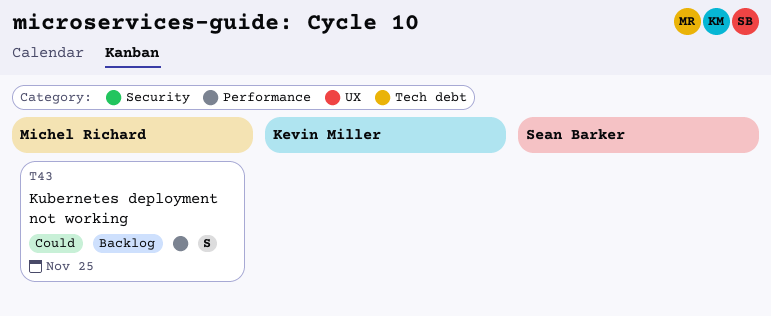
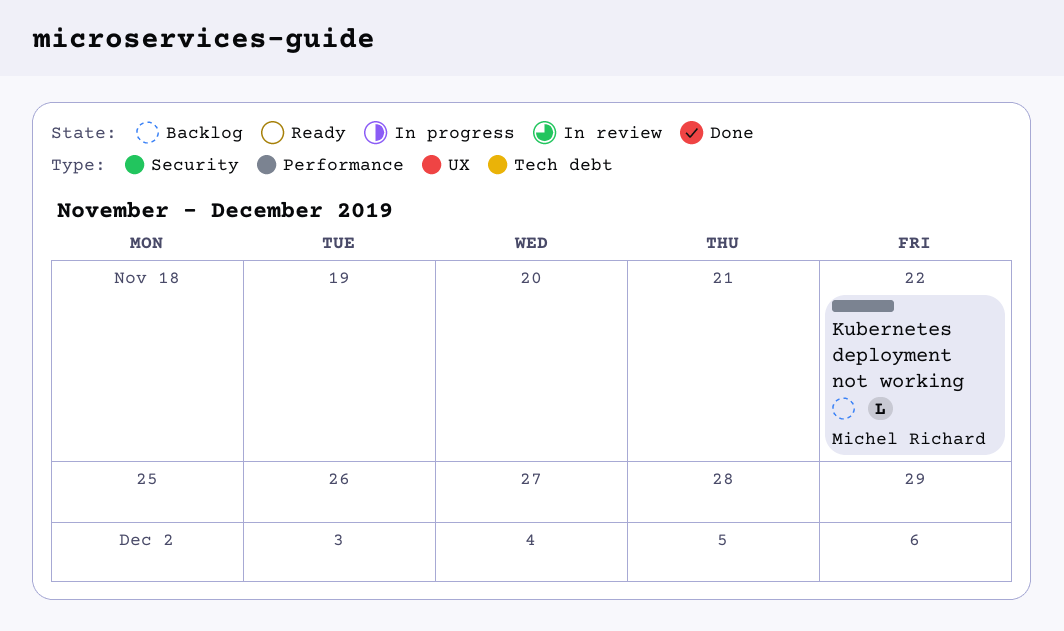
Kubernetes deployment not working, estimate: S -> L
Kubernetes deployment not working, due: Nov 25 -> Nov 22

